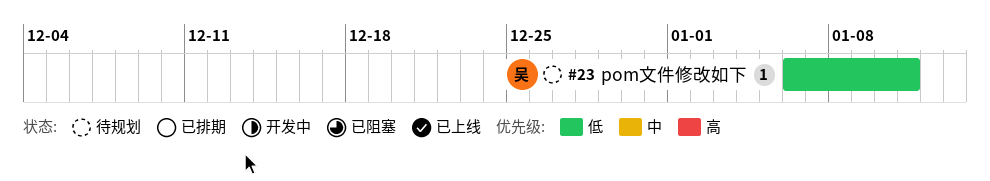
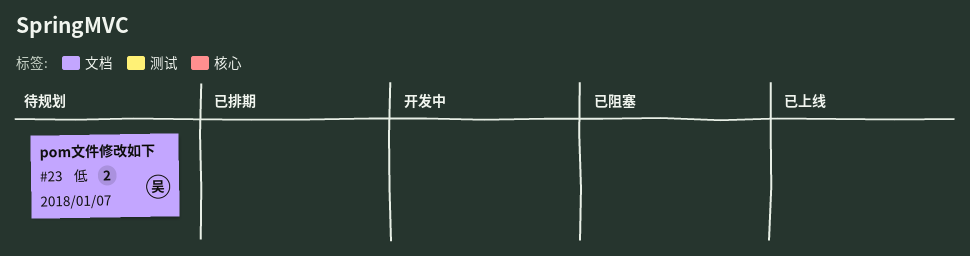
#23, estimate: 1 -> 2
#23, due: Jan 11 -> Jan 7

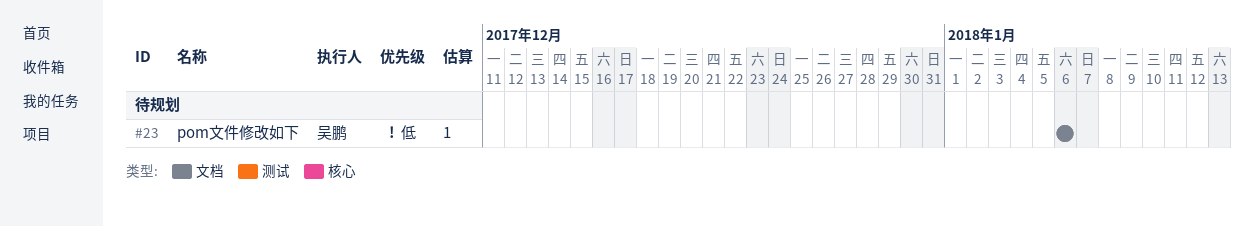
#23, estimate: 2 -> 1
#23, due: Jan 7 -> Jan 6

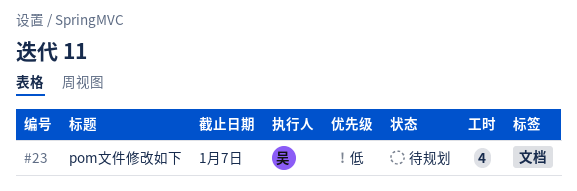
#23, estimate: 1 -> 4
#23, due: Jan 6 -> Jan 7

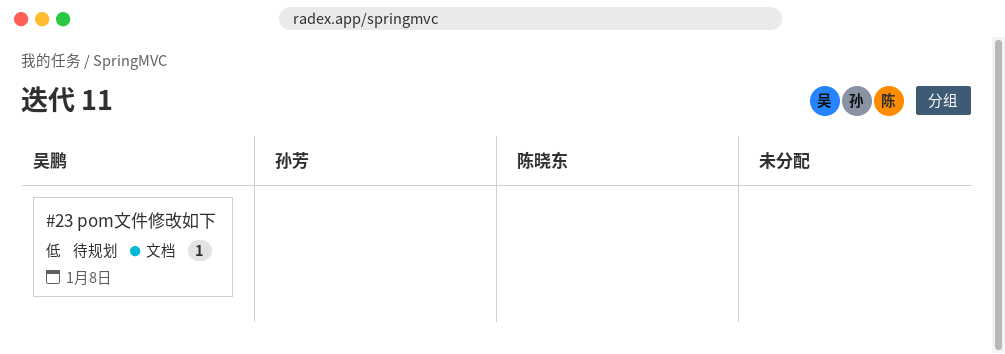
#23, estimate: 4 -> 1
#23, due: Jan 7 -> Jan 8

